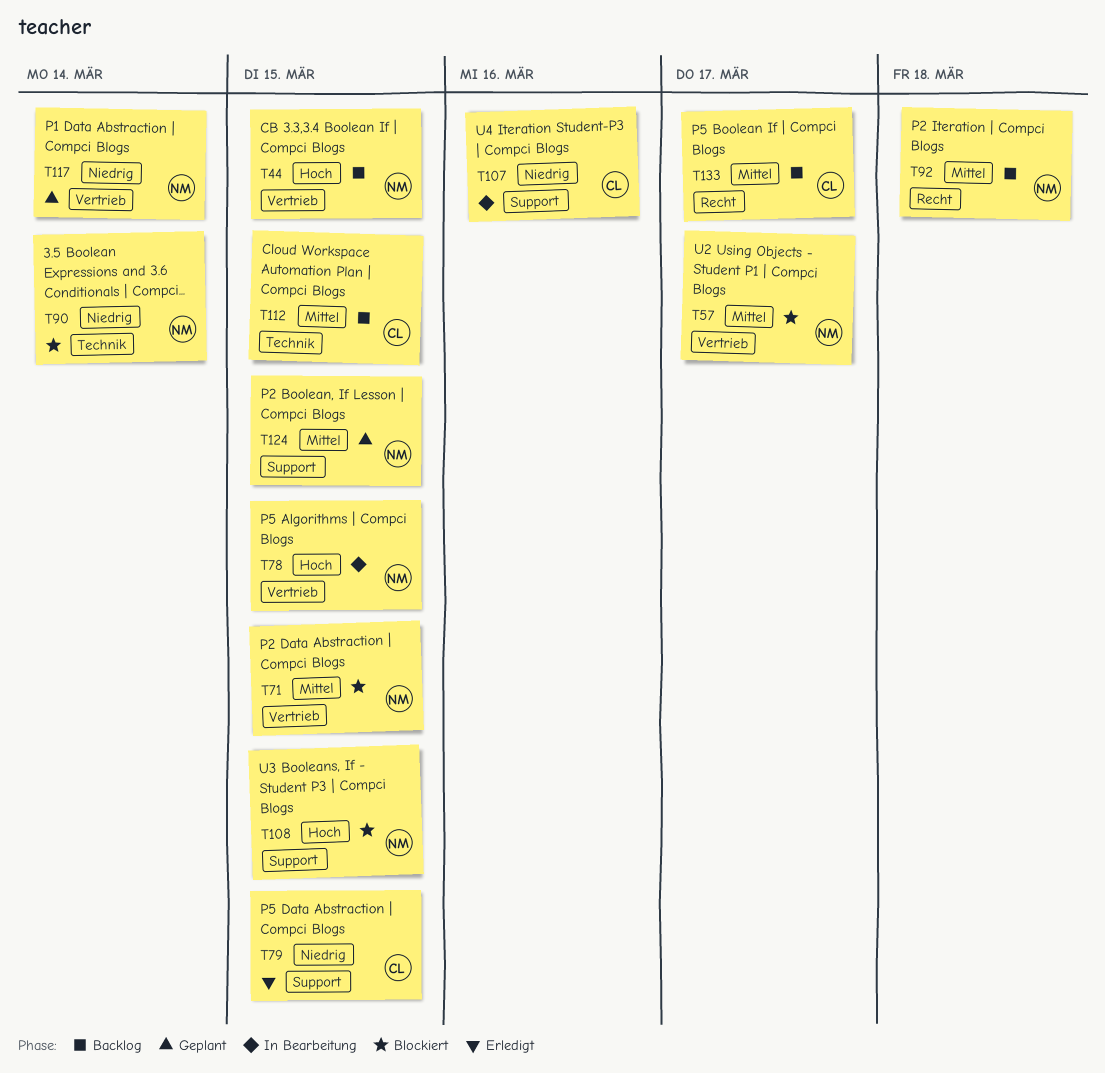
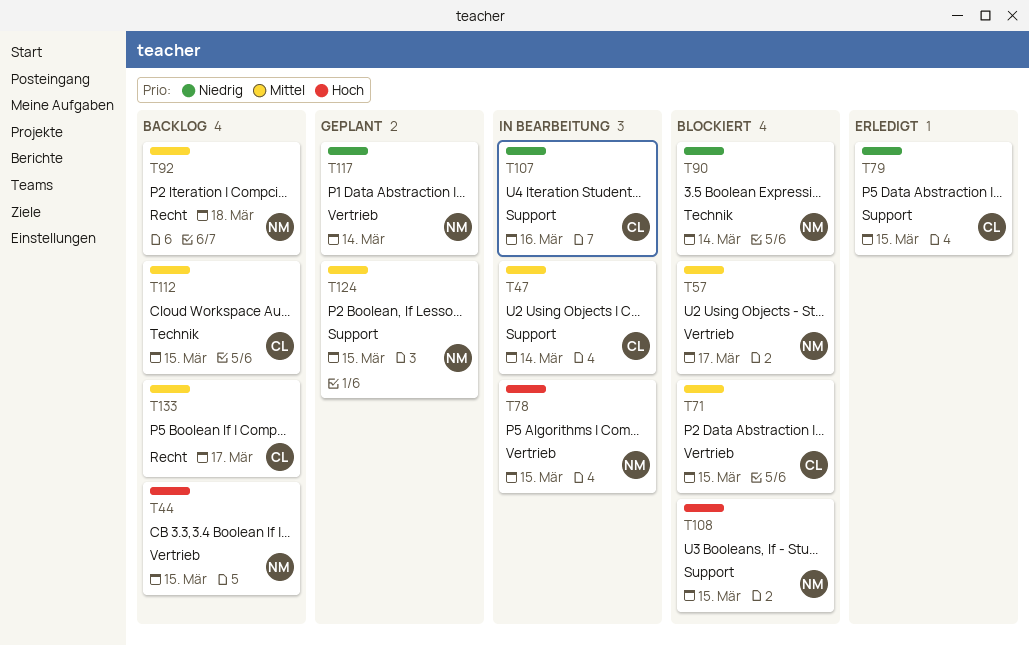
T47: none -> present
T71, owner: NM -> CL

